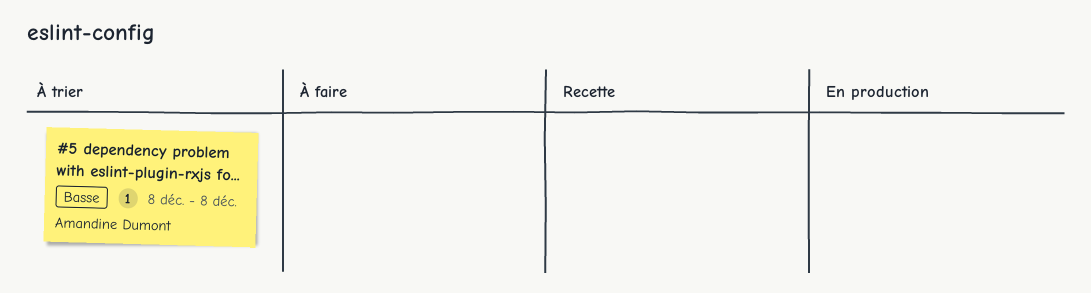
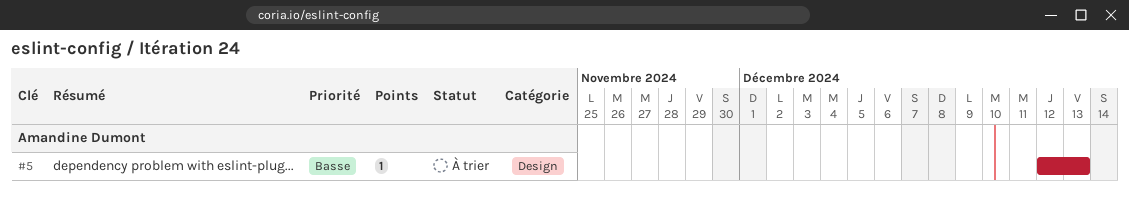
#5, start: Dec 8 -> Dec 12
#5, due: Dec 8 -> Dec 13

